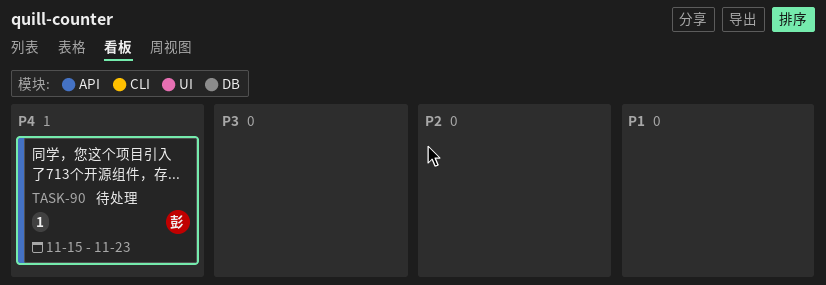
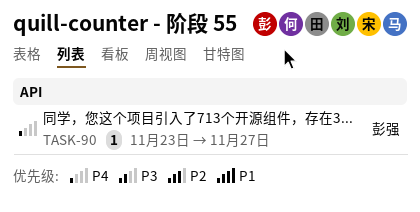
TASK-90, start: Nov 15 -> Nov 23
TASK-90, due: Nov 23 -> Nov 27

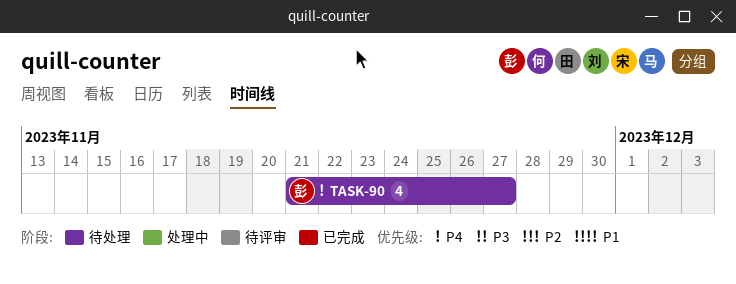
TASK-90, estimate: 1 -> 4
TASK-90, start: Nov 23 -> Nov 21

